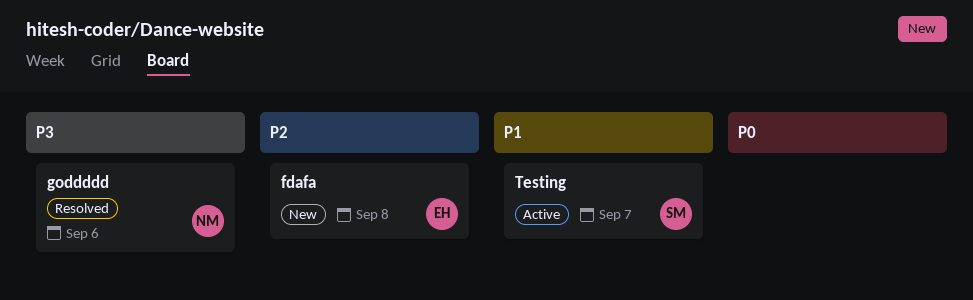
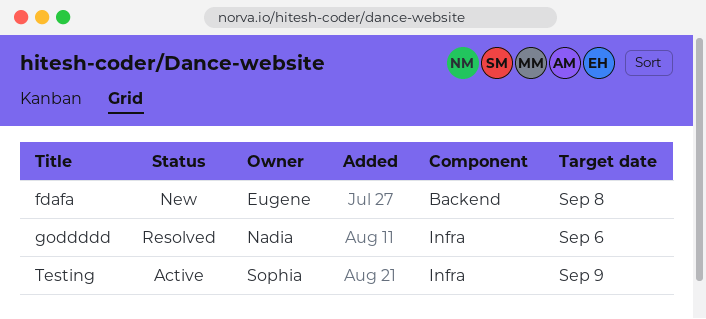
Testing, due: Sep 7 -> Sep 9

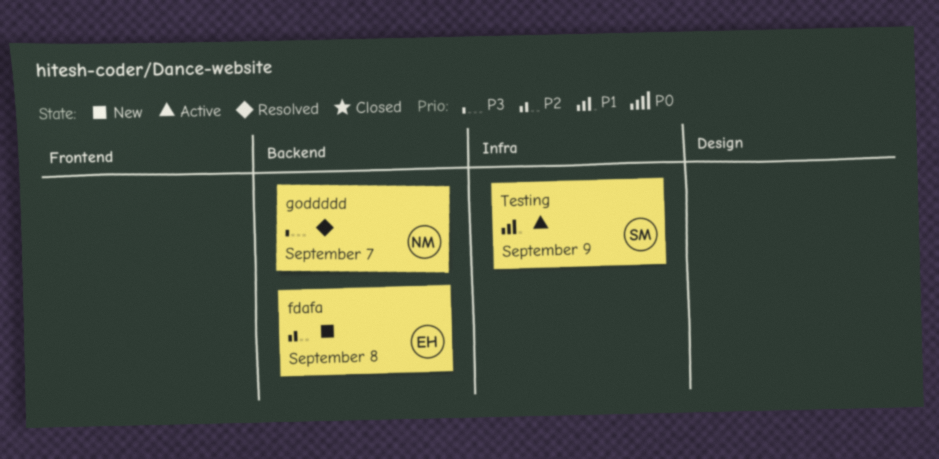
goddddd, label: Infra -> Backend
goddddd, due: Sep 6 -> Sep 7

